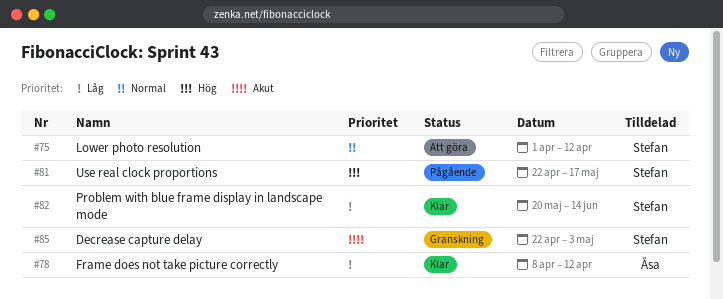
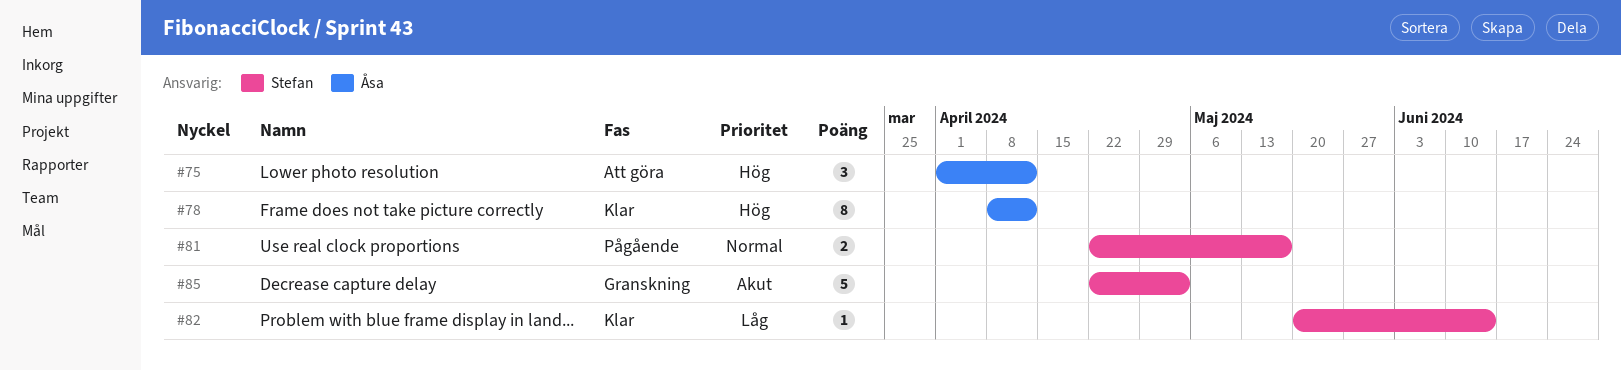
#75, owner: Stefan -> Åsa
#75, priority: Normal -> Hög
#78, priority: Låg -> Hög
#81, priority: Hög -> Normal

